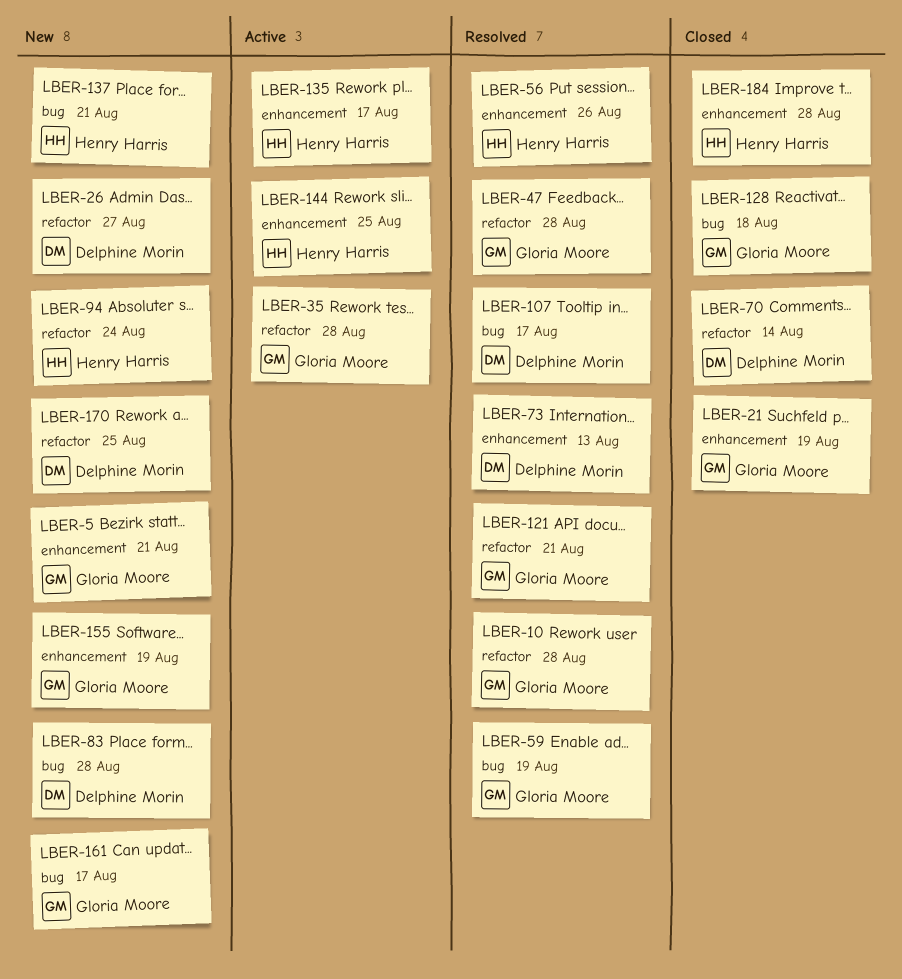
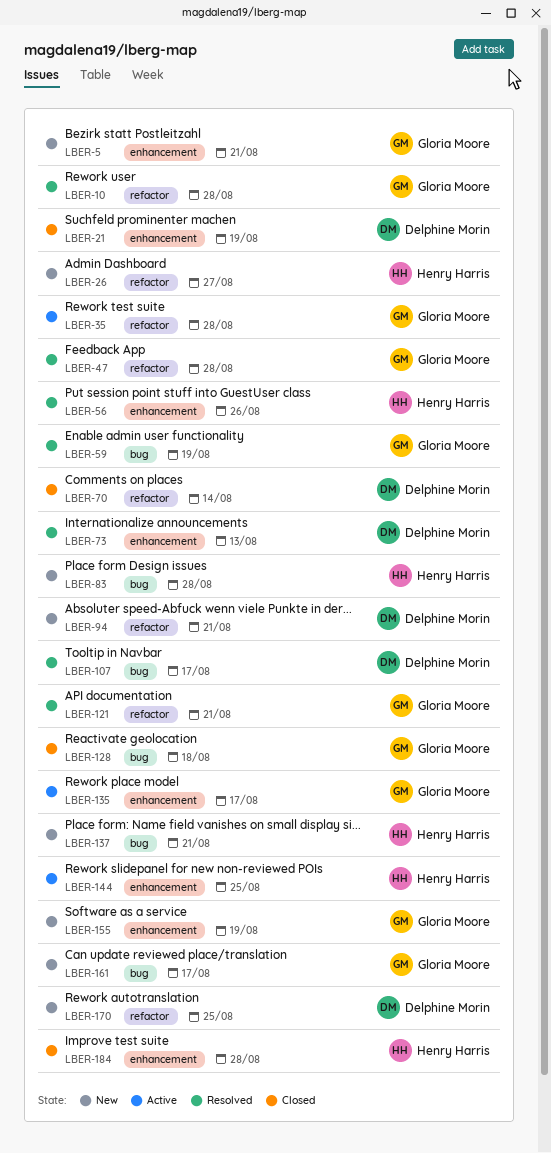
LBER-21, owner: Gloria Moore -> Delphine Morin
LBER-26, owner: Delphine Morin -> Henry Harris
LBER-83, owner: Delphine Morin -> Henry Harris
LBER-94, owner: Henry Harris -> Delphine Morin
LBER-94, due: Aug 24 -> Aug 21
LBER-135, owner: Henry Harris -> Gloria Moore

